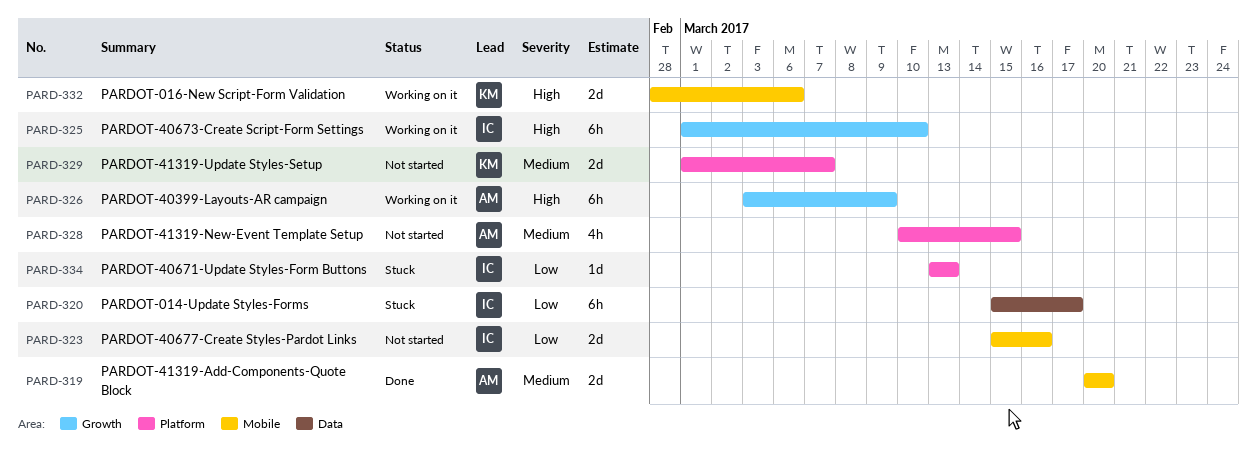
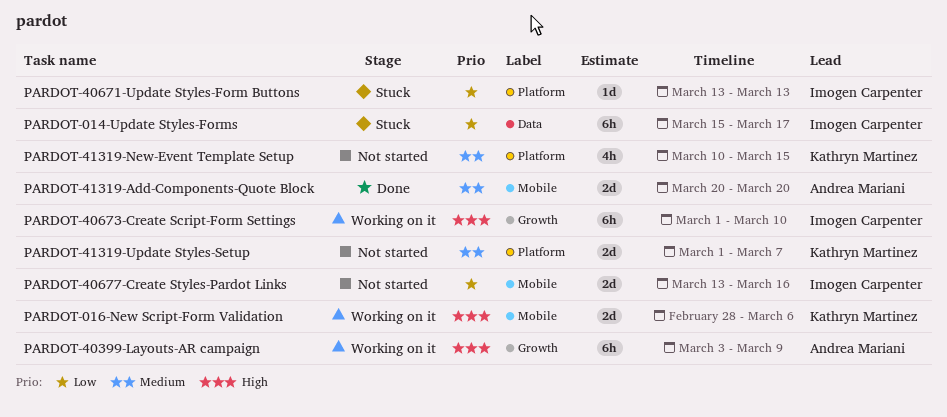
PARDOT-40677-Create Styles-Pardot Links, start: Mar 15 -> Mar 13
PARDOT-41319-New-Event Template Setup, owner: Andrea Mariani -> Kathryn Martinez

